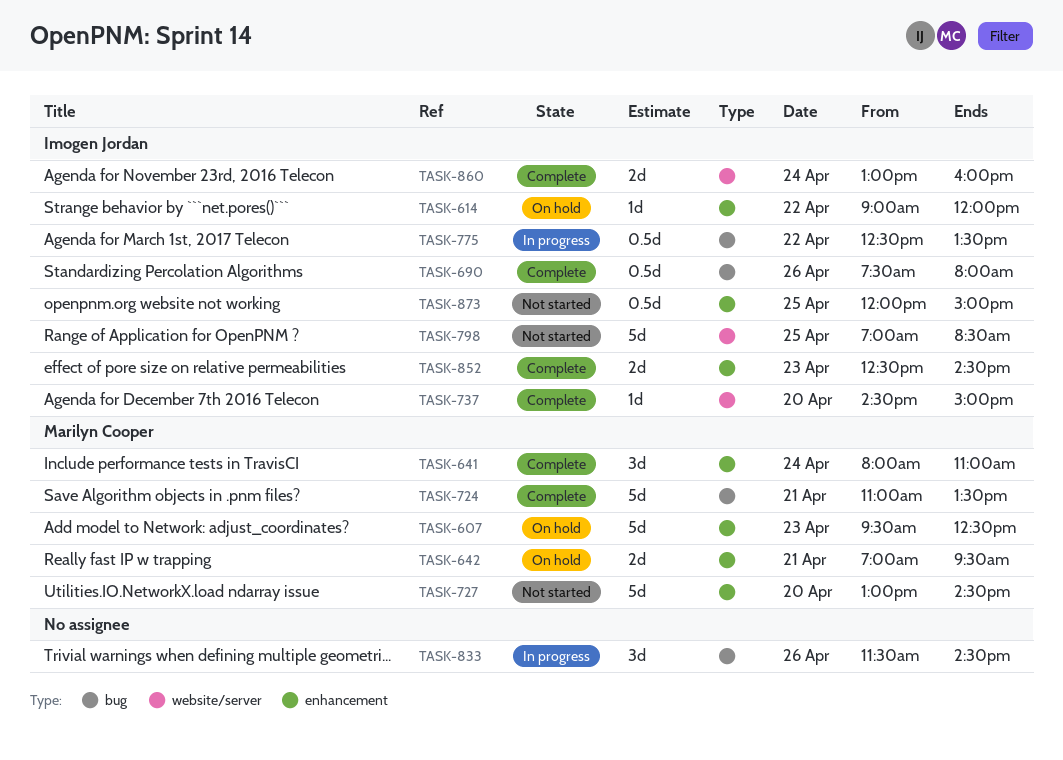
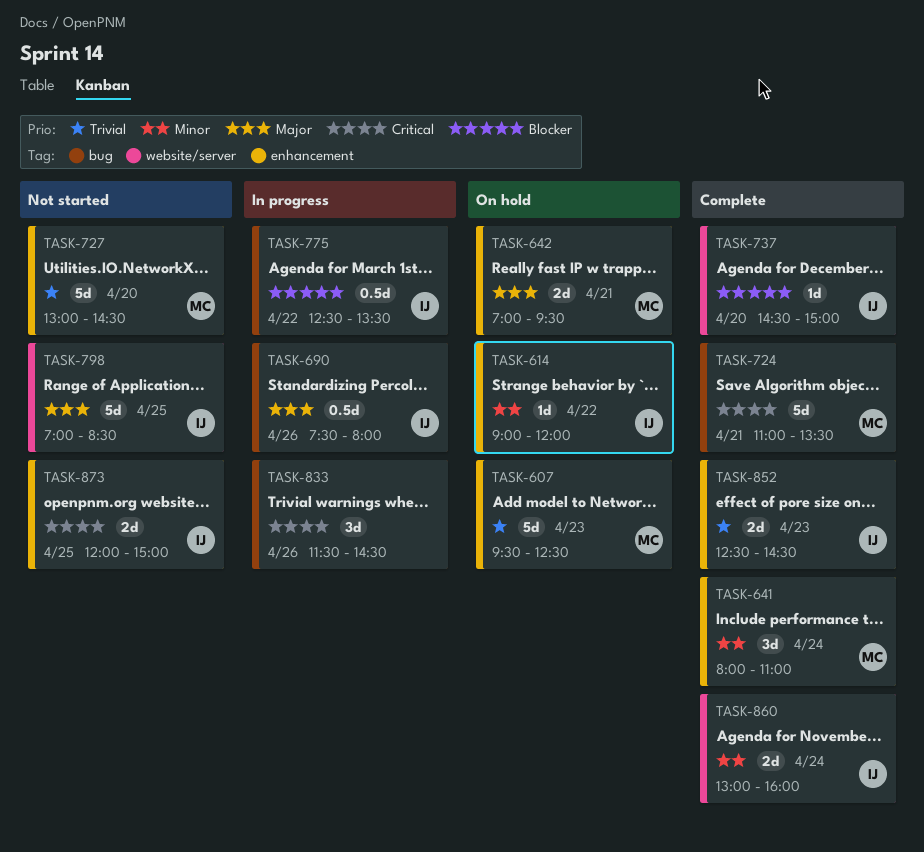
TASK-690, status: Complete -> In progress
TASK-873, estimate: 0.5d -> 2d

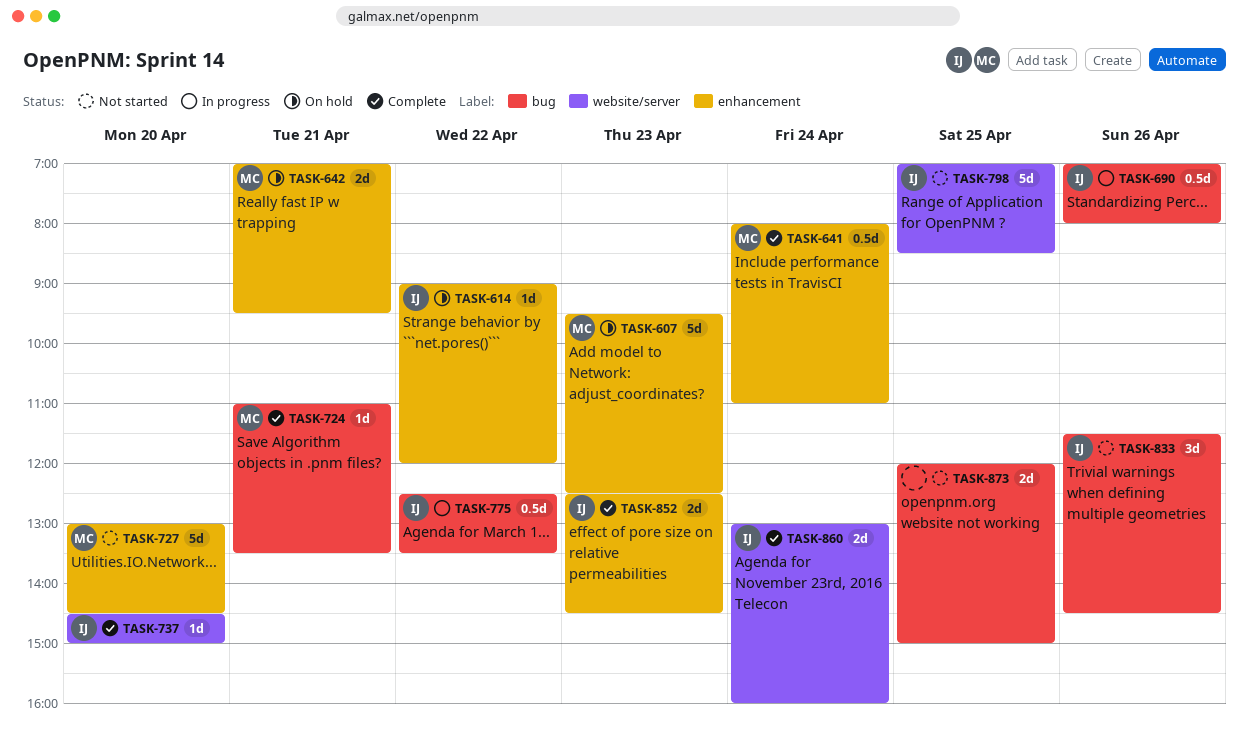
TASK-641, estimate: 3d -> 0.5d
TASK-690, begins: 07:30 -> 07:00
TASK-724, estimate: 5d -> 1d
TASK-833, status: In progress -> Not started
TASK-833, owner: none -> IJ
TASK-873, owner: IJ -> none
TASK-873, label: enhancement -> bug

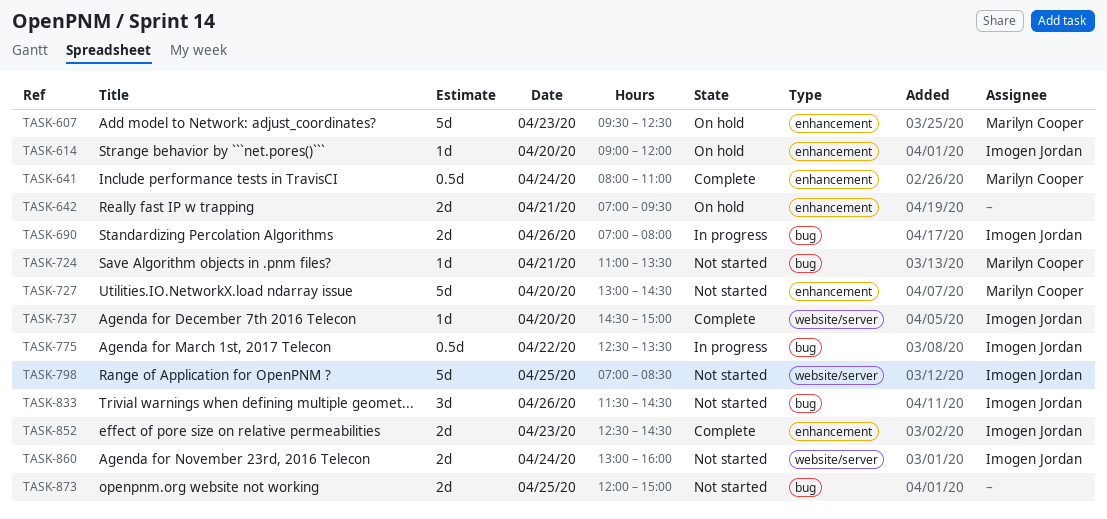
TASK-614, day: Apr 22 -> Apr 20
TASK-642, owner: Marilyn Cooper -> none
TASK-690, estimate: 0.5d -> 2d
TASK-724, status: Complete -> Not started
TASK-860, status: Complete -> Not started

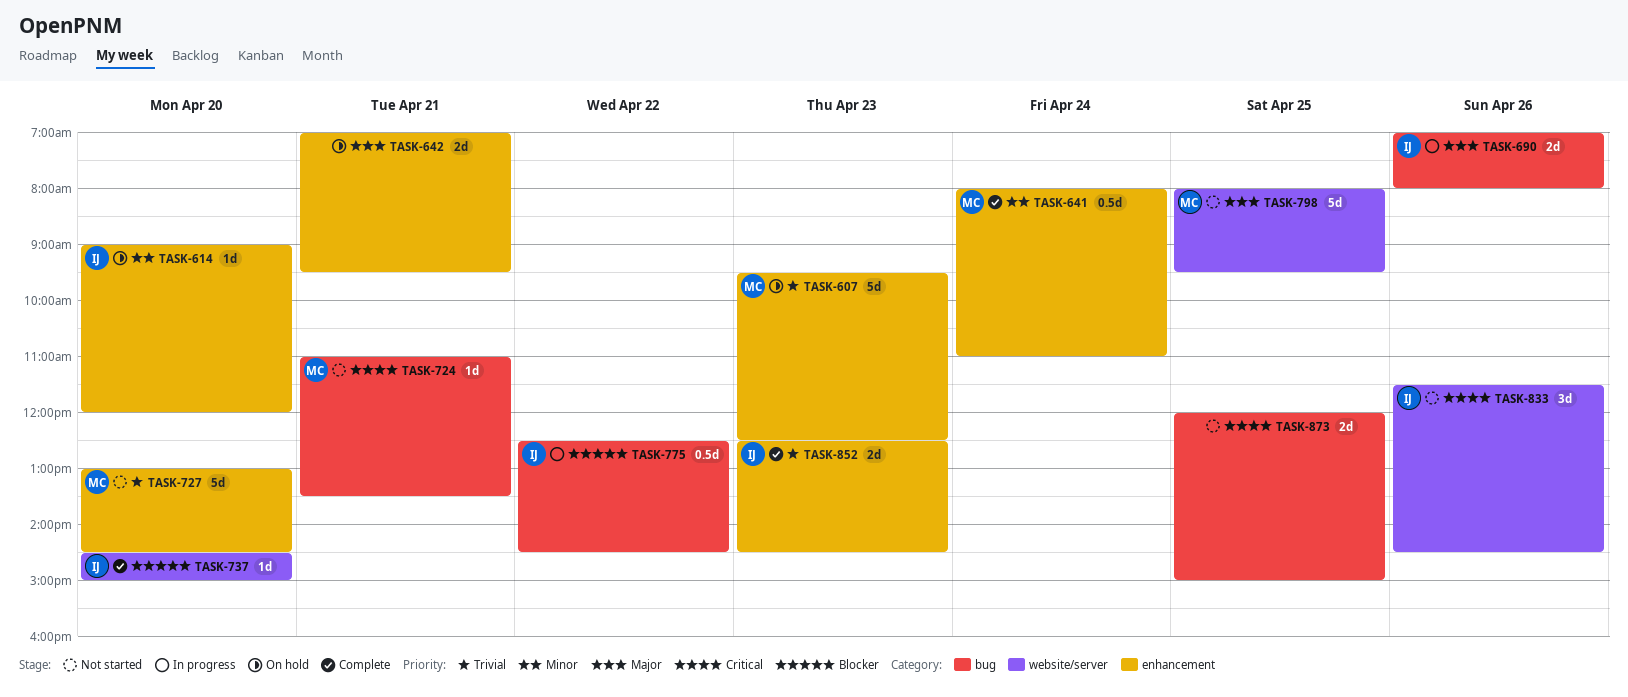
TASK-775, ends: 13:30 -> 14:30
TASK-798, owner: Imogen Jordan -> Marilyn Cooper
TASK-798, begins: 07:00 -> 08:00
TASK-798, ends: 08:30 -> 09:30
TASK-833, label: bug -> website/server
TASK-860: present -> none

